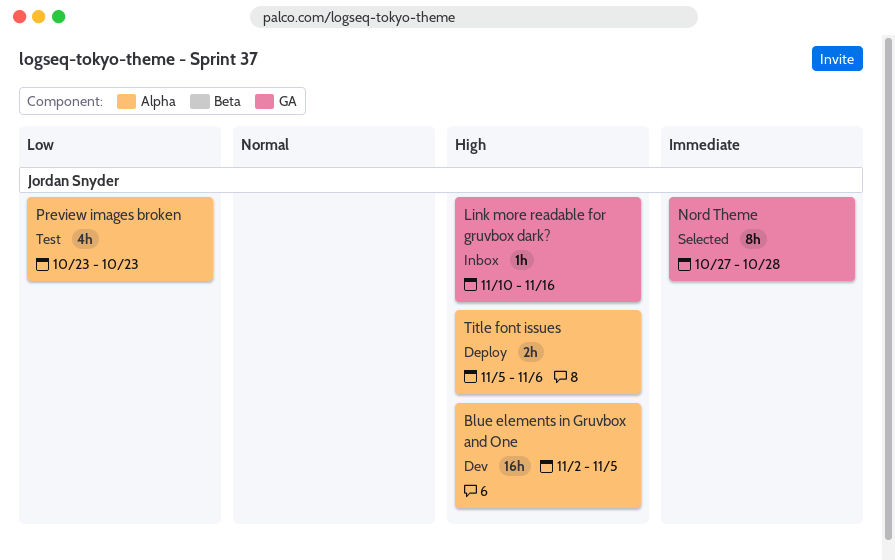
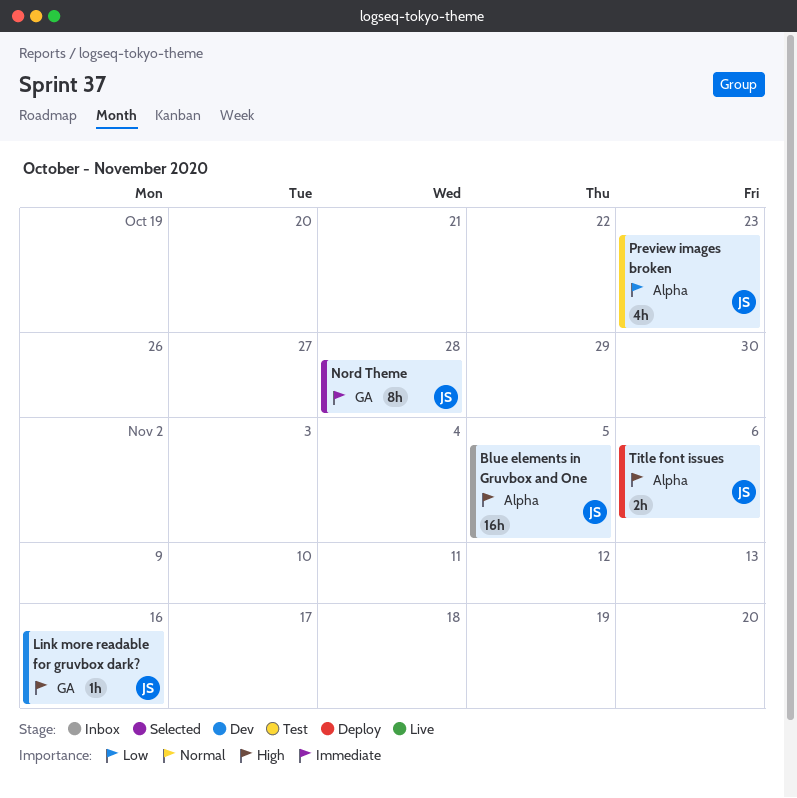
Blue elements in Gruvbox and One, status: Dev -> Inbox
Link more readable for gruvbox dark?, status: Inbox -> Dev

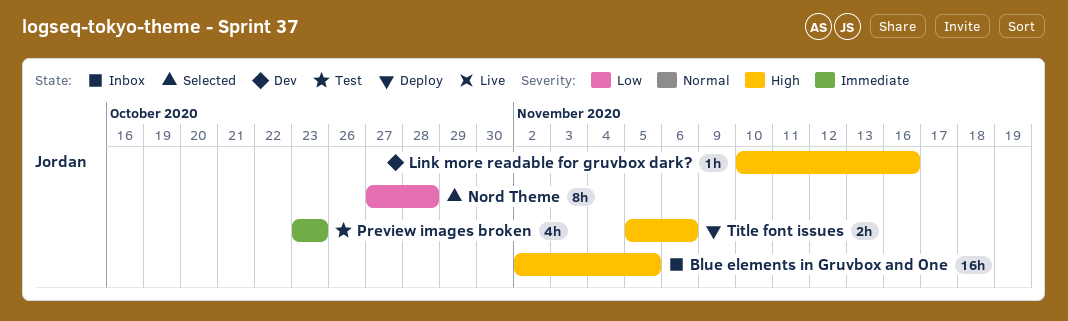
Nord Theme, priority: Immediate -> Low
Preview images broken, priority: Low -> Immediate

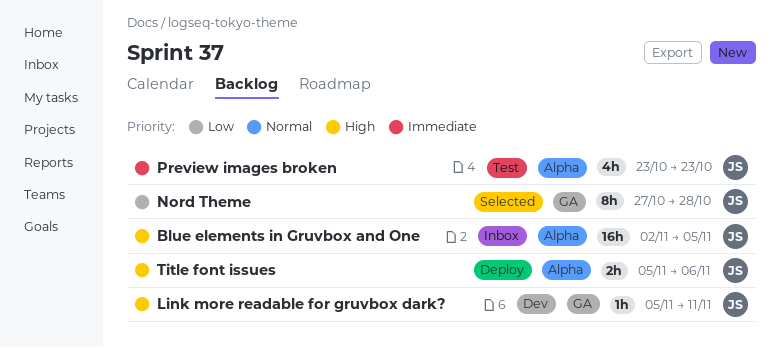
Link more readable for gruvbox dark?, start: Nov 10 -> Nov 5
Link more readable for gruvbox dark?, due: Nov 16 -> Nov 11

